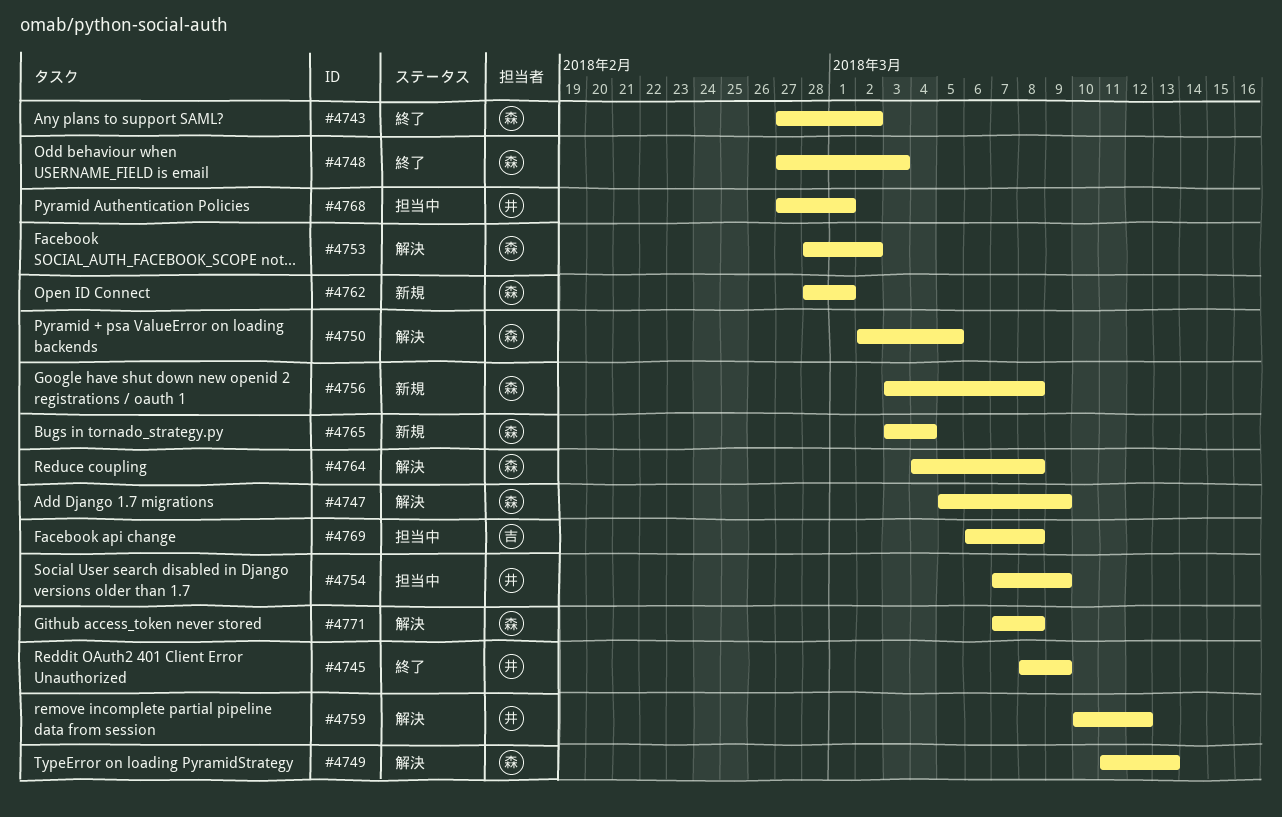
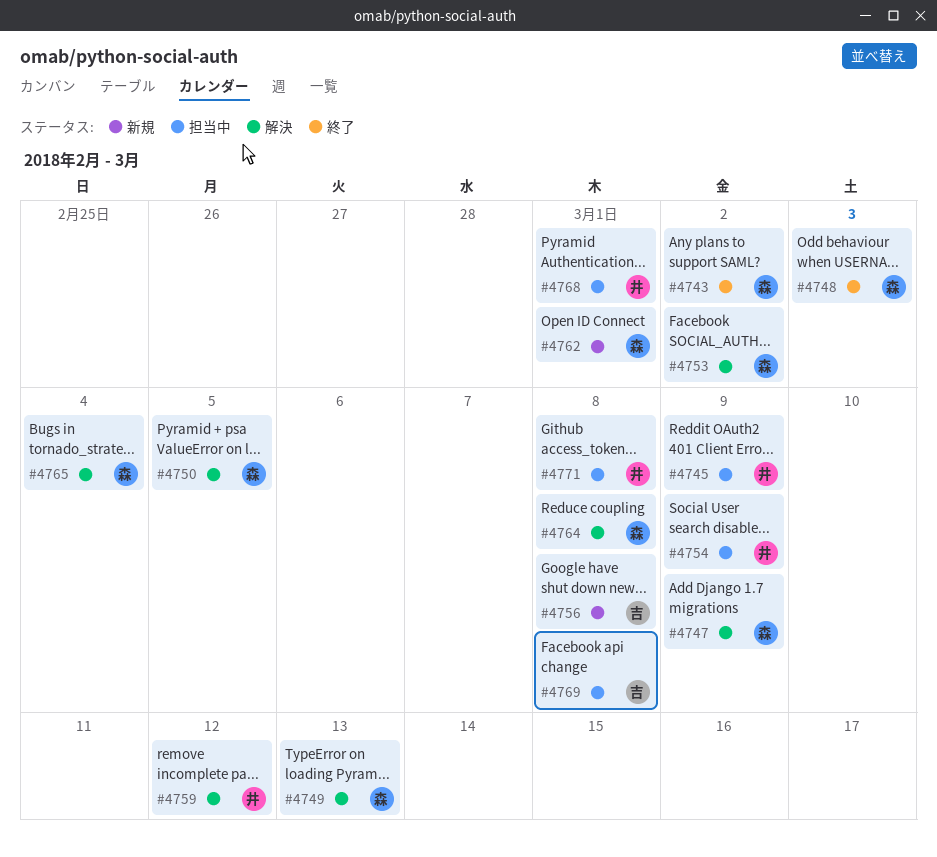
#4745, status: 終了 -> 担当中
#4756, owner: 森 -> 吉
#4765, status: 新規 -> 解決
#4771, status: 解決 -> 担当中
#4771, owner: 森 -> 井

